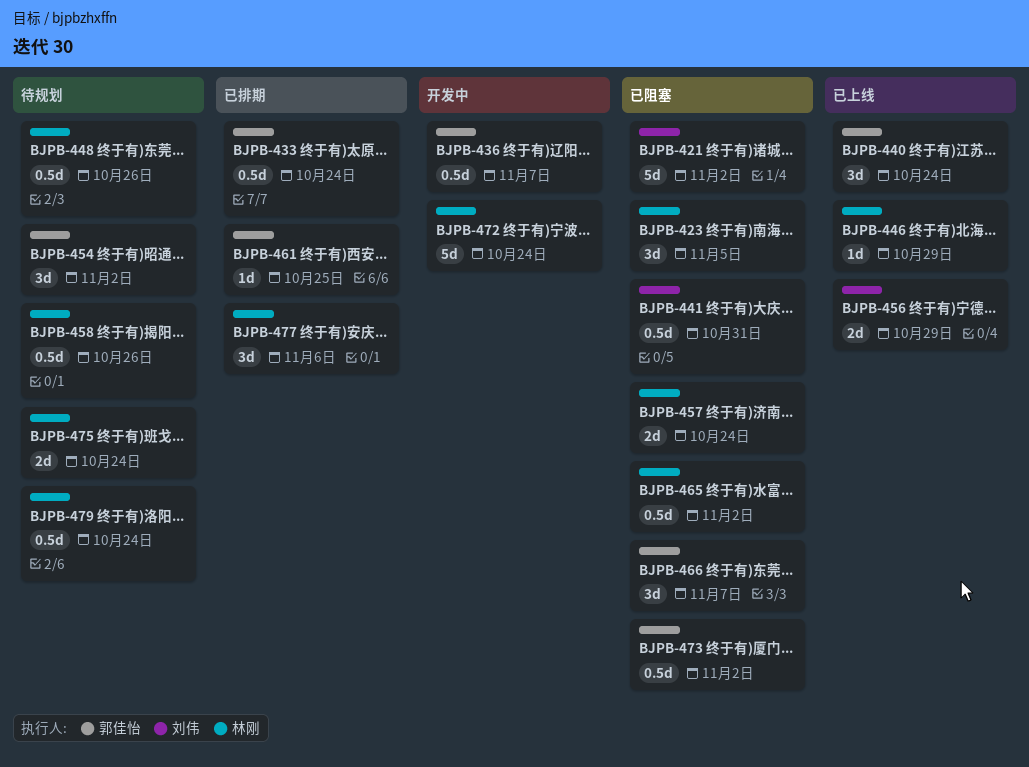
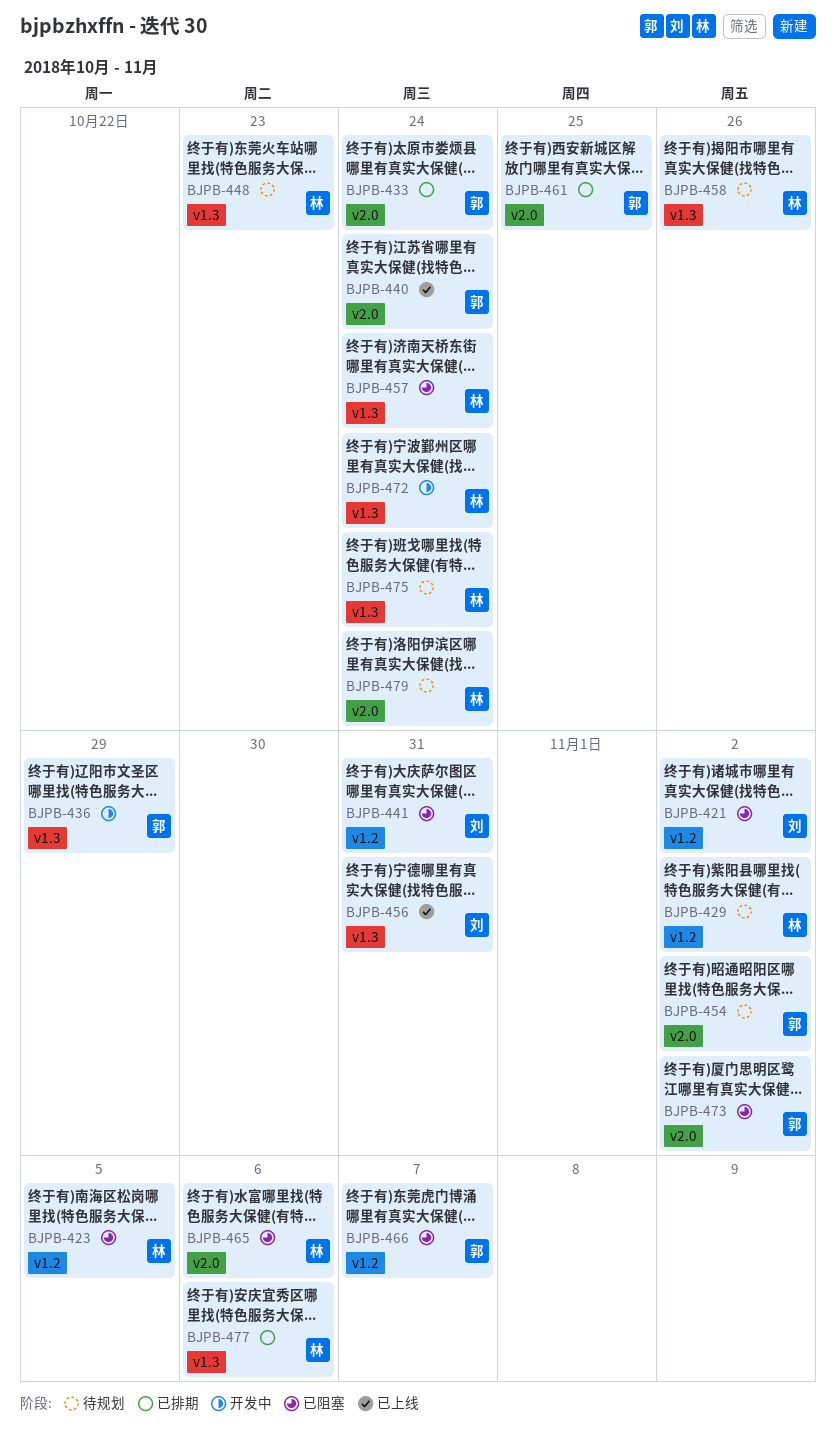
BJPB-429: none -> present
BJPB-436, due: Nov 7 -> Oct 29
BJPB-446: present -> none
BJPB-448, due: Oct 26 -> Oct 23
BJPB-456, due: Oct 29 -> Oct 31
BJPB-465, due: Nov 2 -> Nov 6

